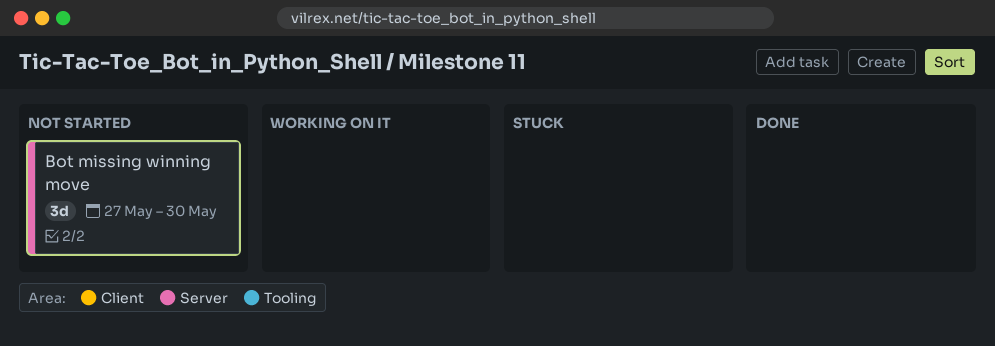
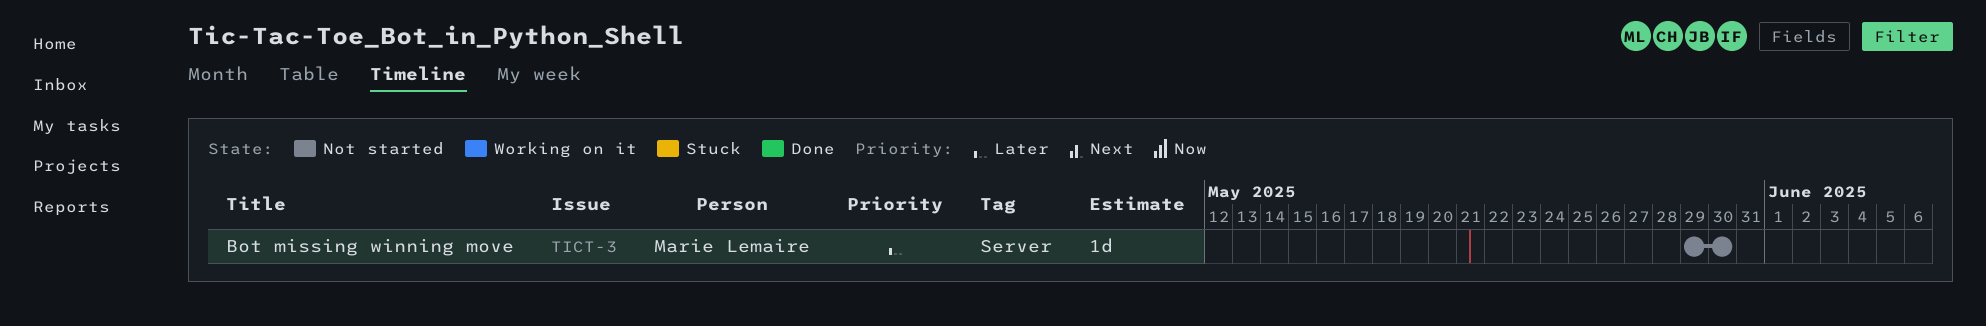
Bot missing winning move, estimate: 3d -> 1d
Bot missing winning move, start: May 27 -> May 29

